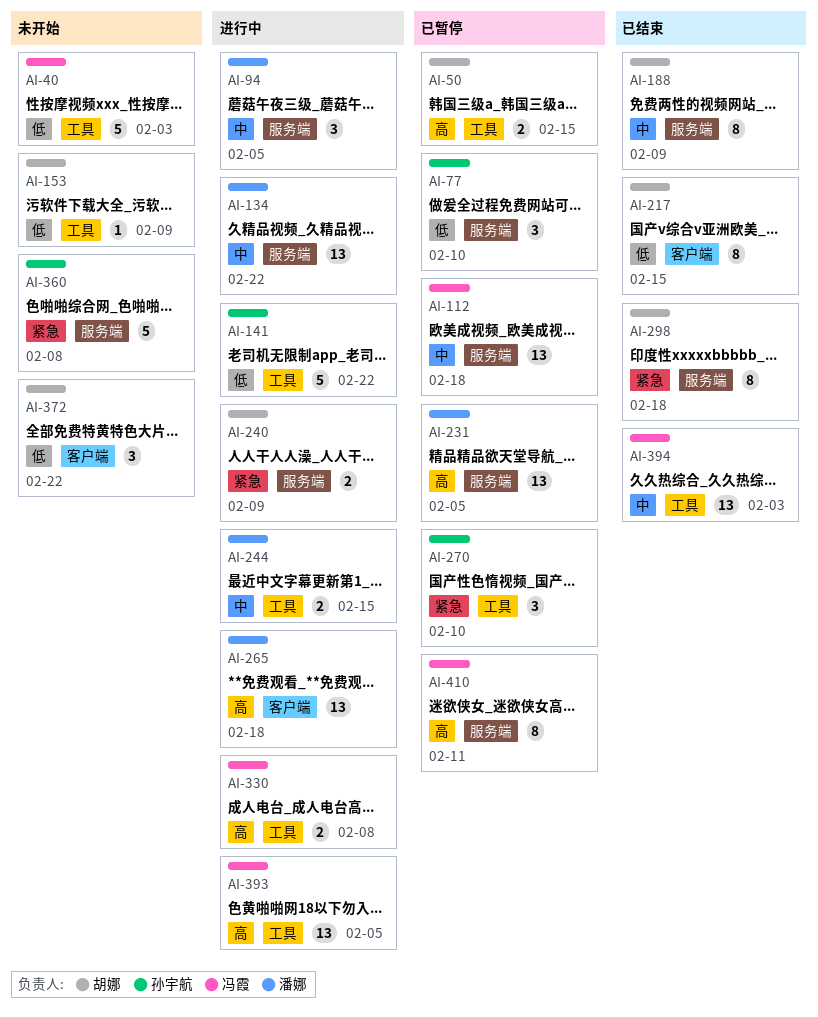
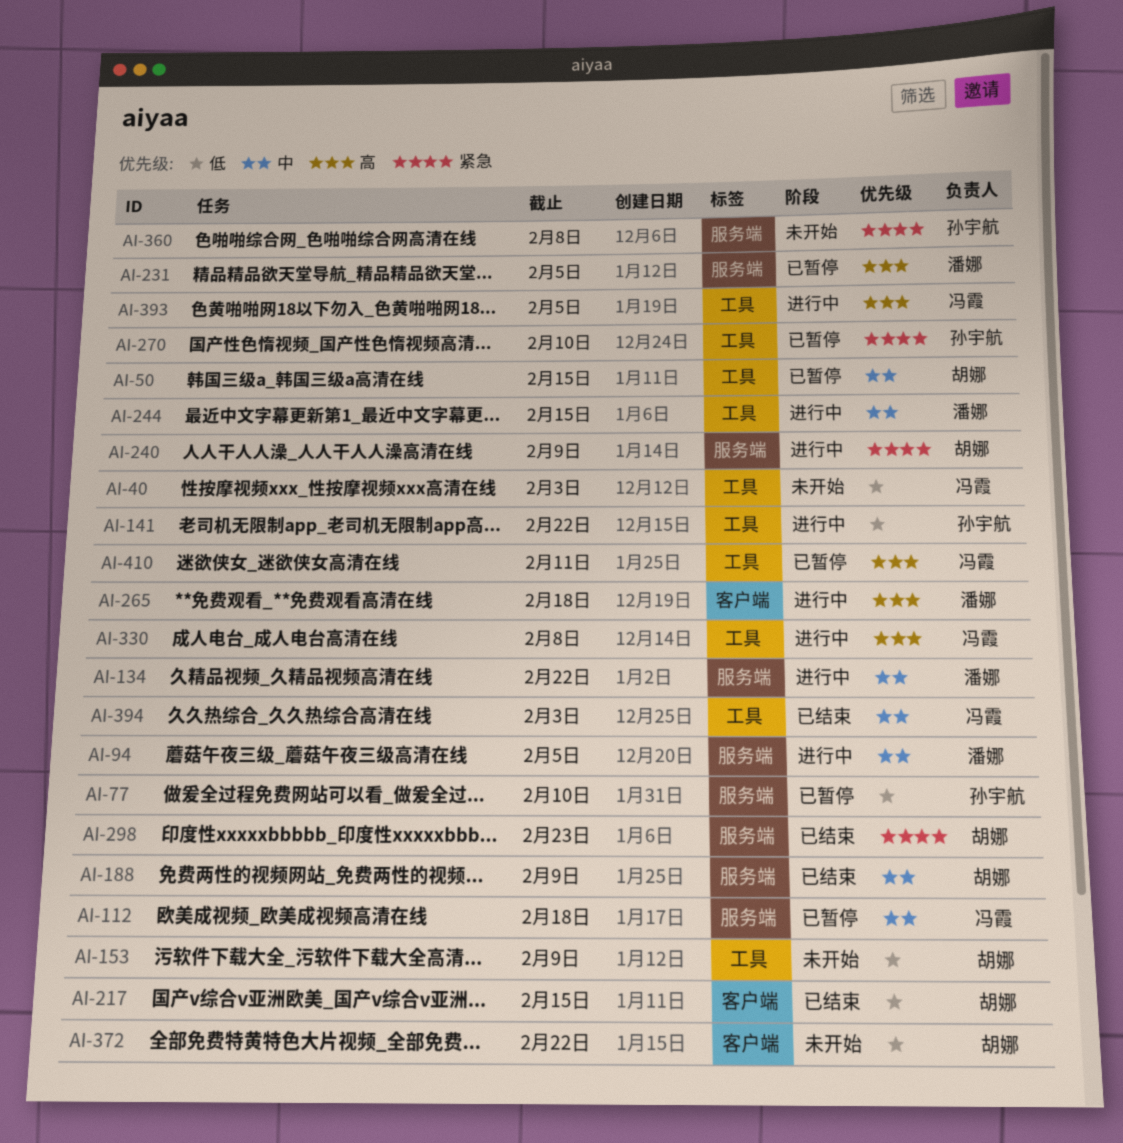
AI-50, priority: 高 -> 中
AI-298, due: Feb 18 -> Feb 23
AI-410, label: 服务端 -> 工具

